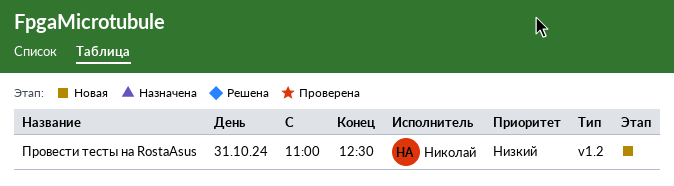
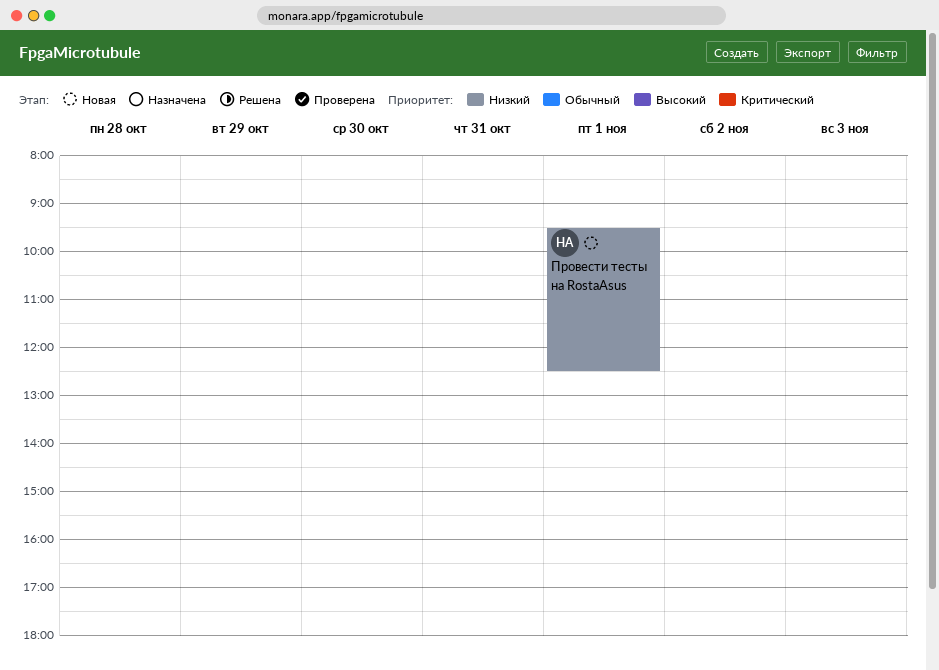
Провести тесты на RostaAsus, day: Oct 31 -> Nov 1
Провести тесты на RostaAsus, begins: 11:00 -> 09:30

